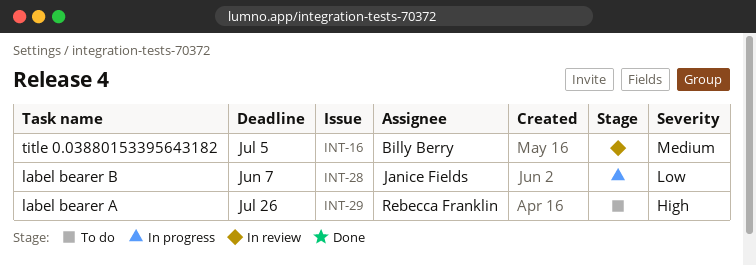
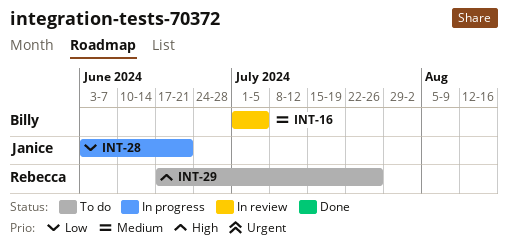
INT-28, due: Jun 7 -> Jun 21

